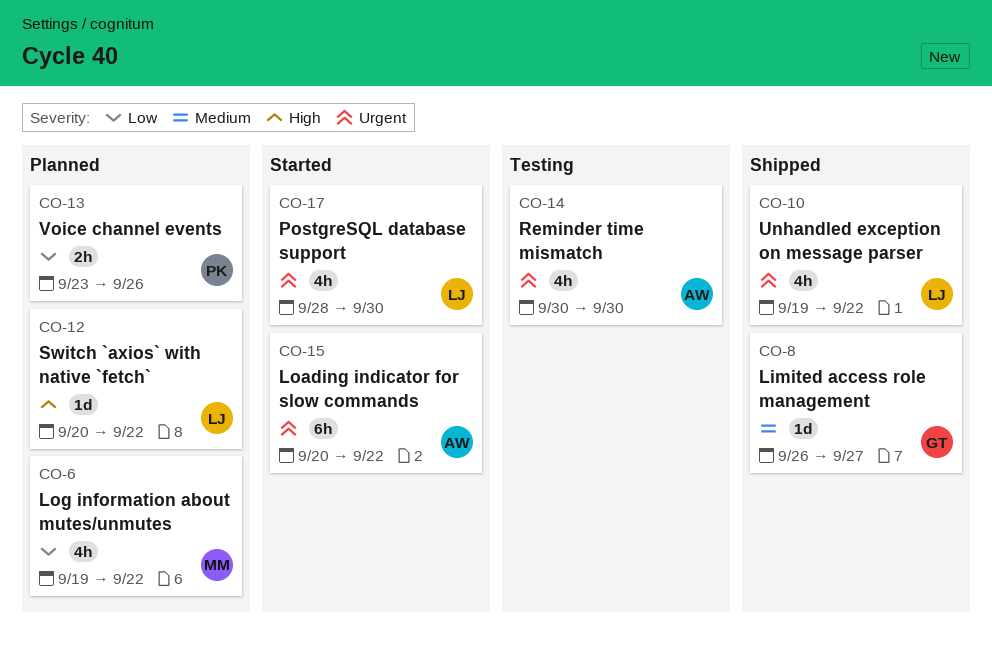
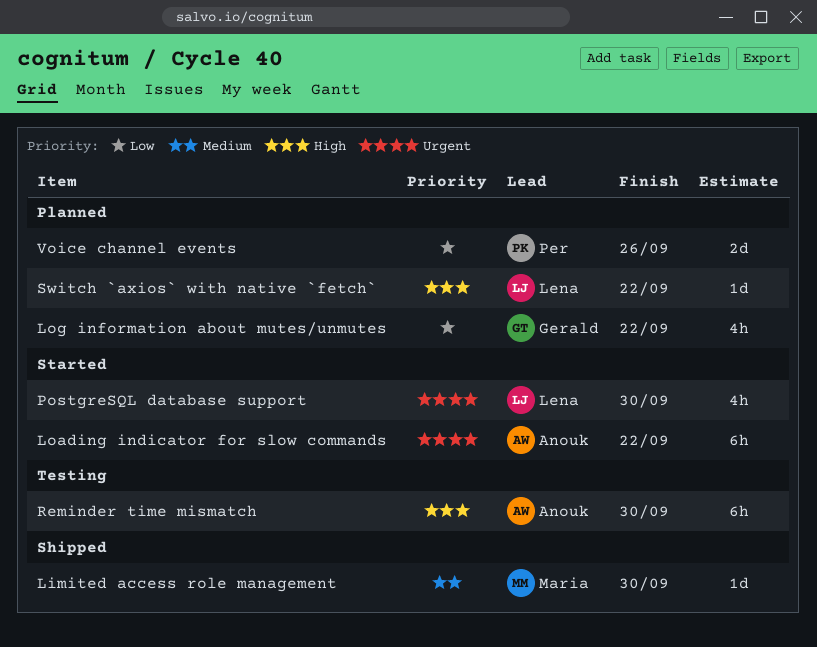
Limited access role management, owner: Gerald -> Maria
Limited access role management, due: Sep 27 -> Sep 30
Log information about mutes/unmutes, owner: Maria -> Gerald
Reminder time mismatch, priority: Urgent -> High
Reminder time mismatch, estimate: 4h -> 6h
Unhandled exception on message parser: present -> none
Voice channel events, estimate: 2h -> 2d

